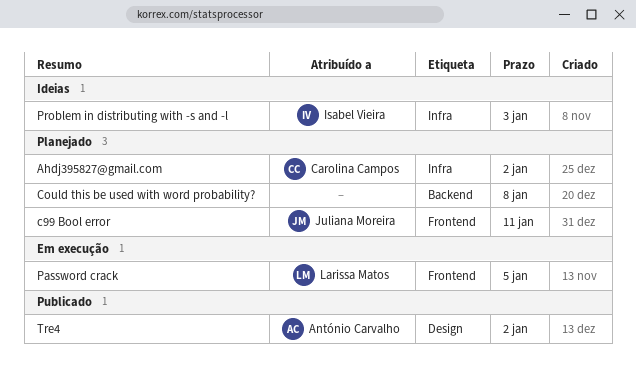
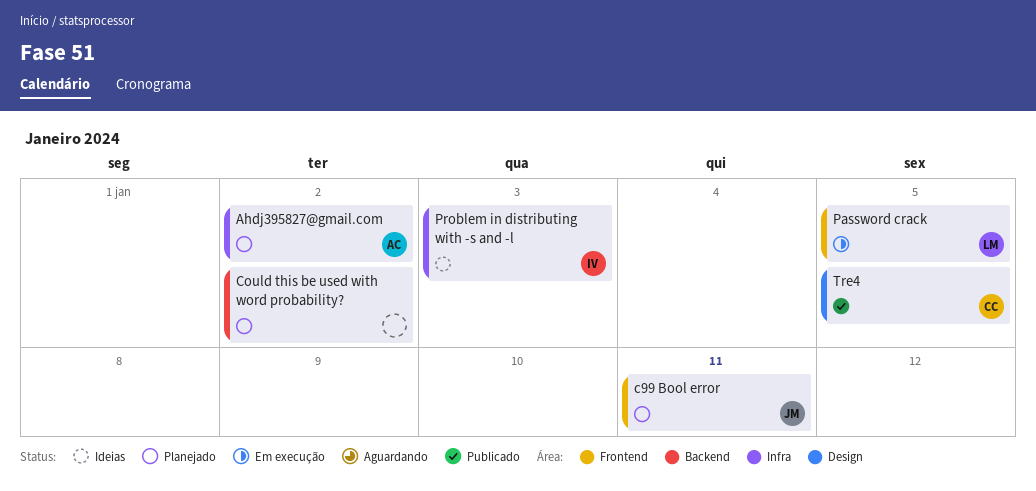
Ahdj395827@gmail.com, owner: Carolina Campos -> António Carvalho
Could this be used with word probability?, due: Jan 8 -> Jan 2
Tre4, owner: António Carvalho -> Carolina Campos
Tre4, due: Jan 2 -> Jan 5

